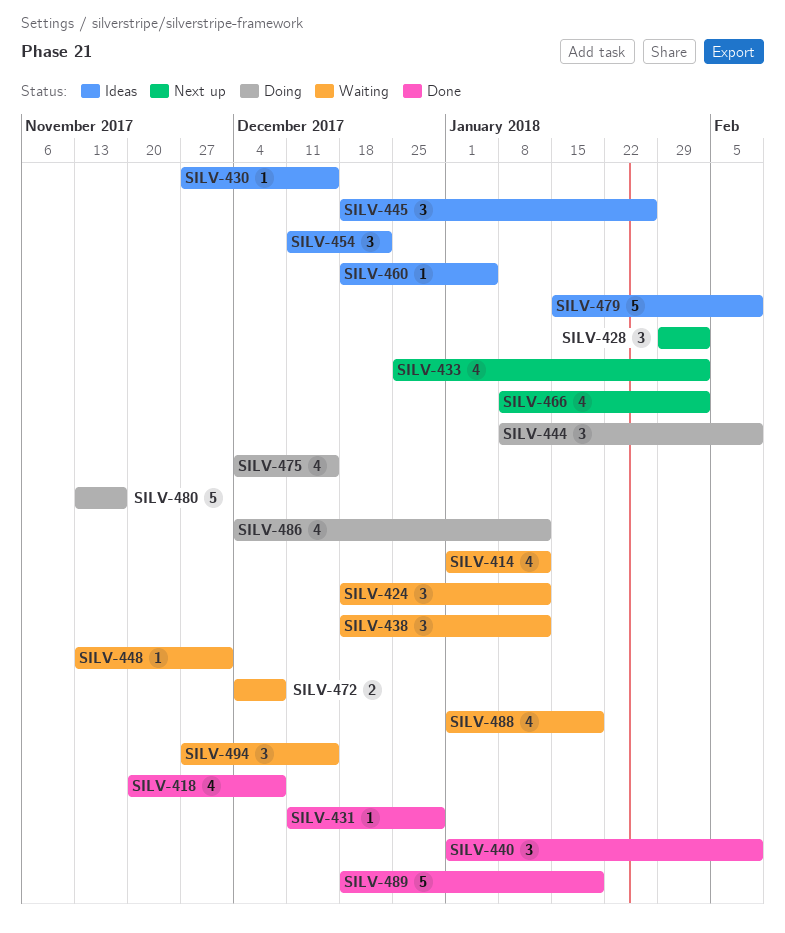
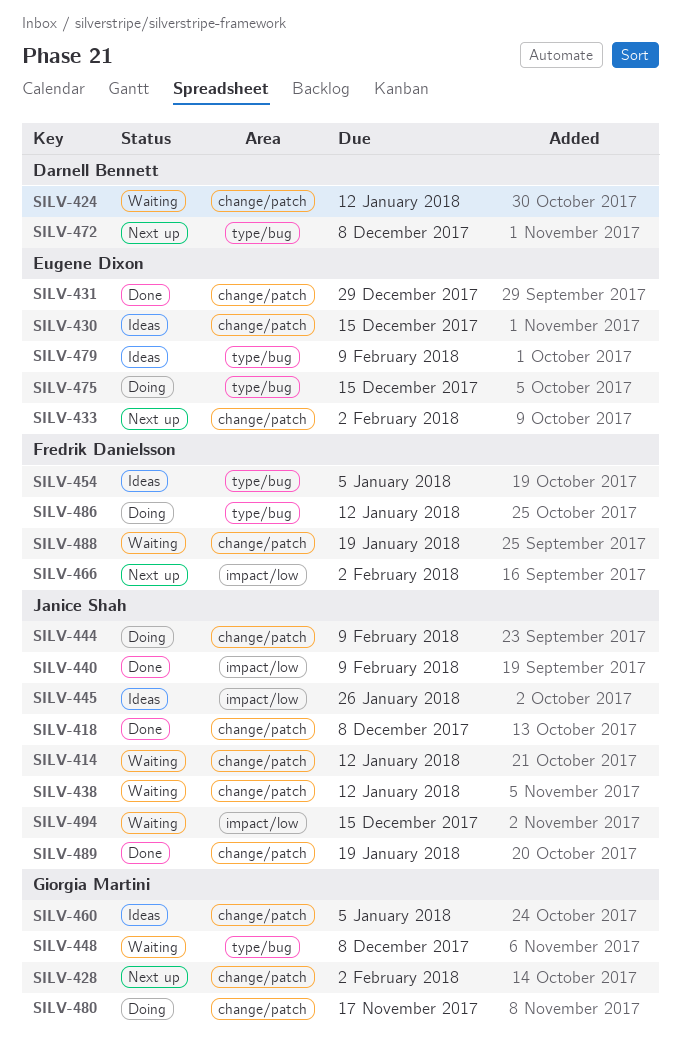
SILV-448, due: Dec 1 -> Dec 8
SILV-454, due: Dec 22 -> Jan 5
SILV-472, status: Waiting -> Next up

